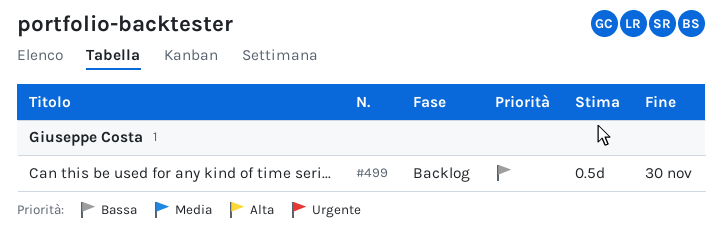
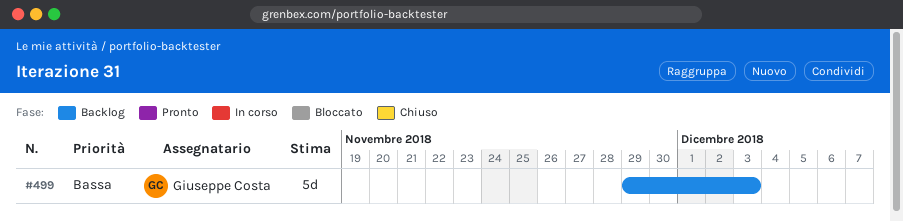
#499, estimate: 0.5d -> 5d
#499, due: Nov 30 -> Dec 3

